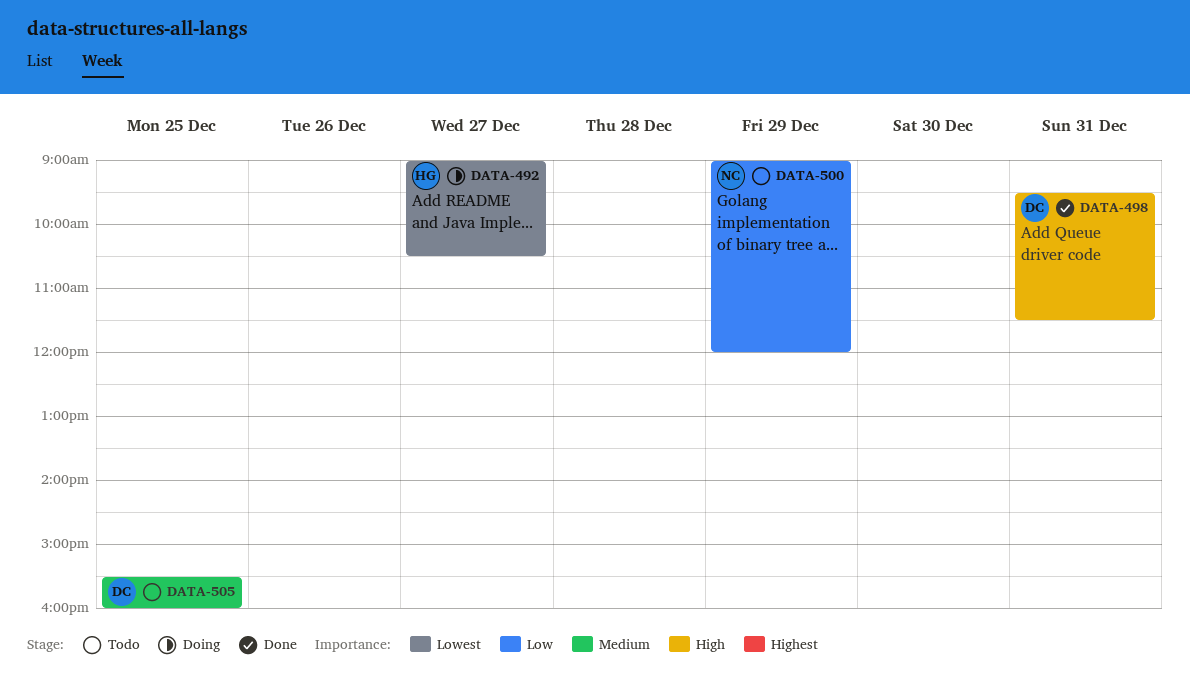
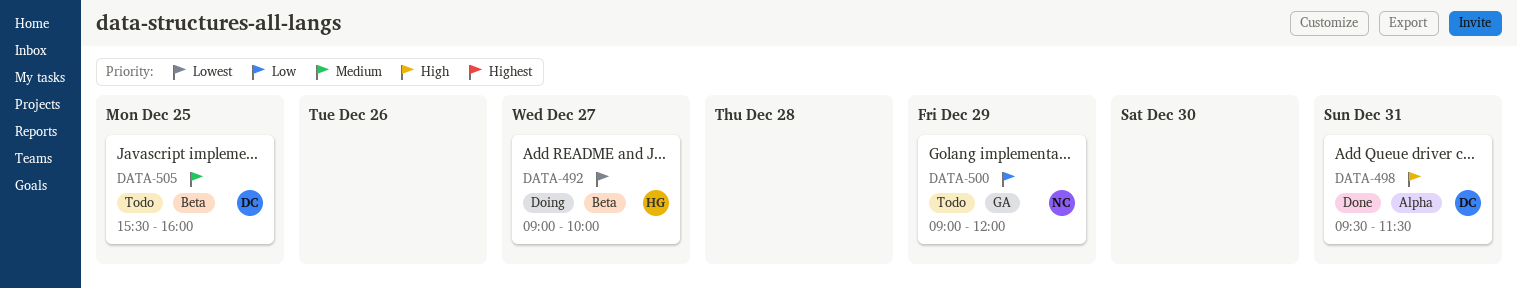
DATA-492, ends: 10:30 -> 10:00

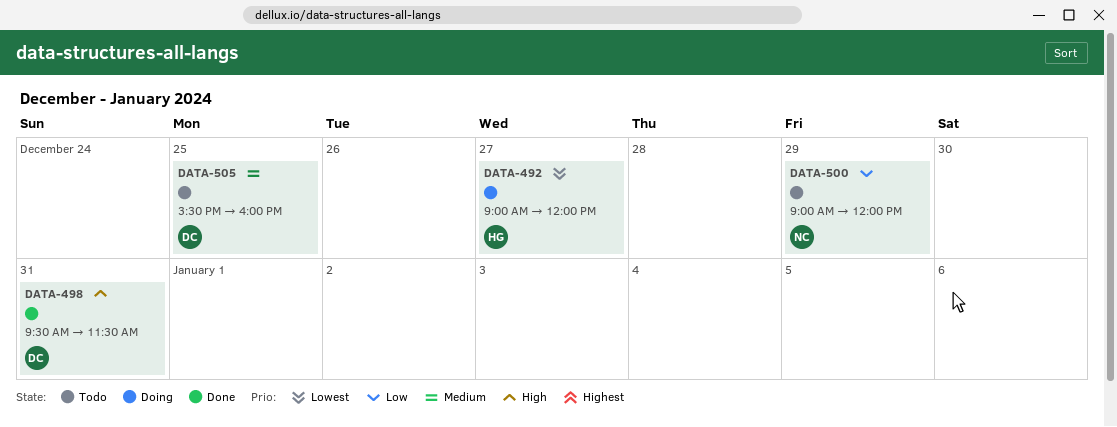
DATA-492, ends: 10:00 -> 12:00

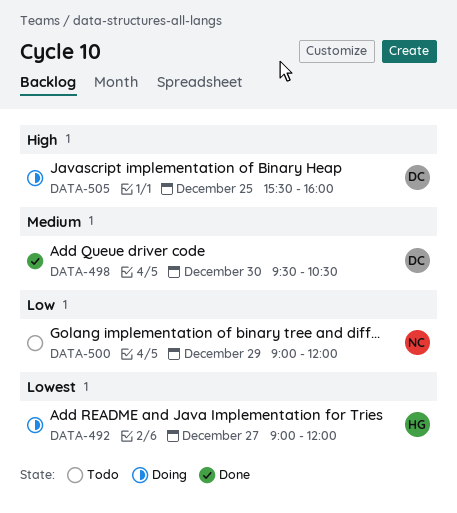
DATA-498, priority: High -> Medium
DATA-498, day: Dec 31 -> Dec 30
DATA-498, ends: 11:30 -> 10:30
DATA-505, status: Todo -> Doing
DATA-505, priority: Medium -> High

